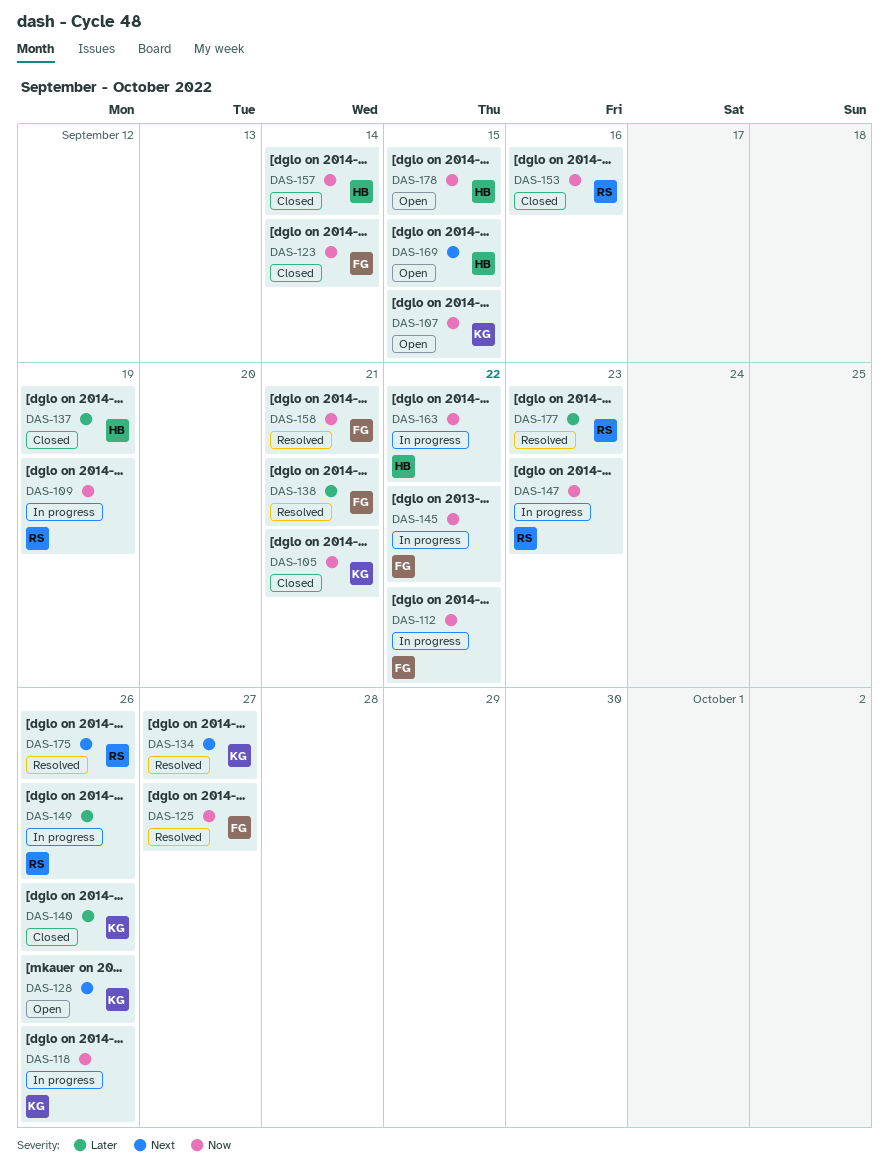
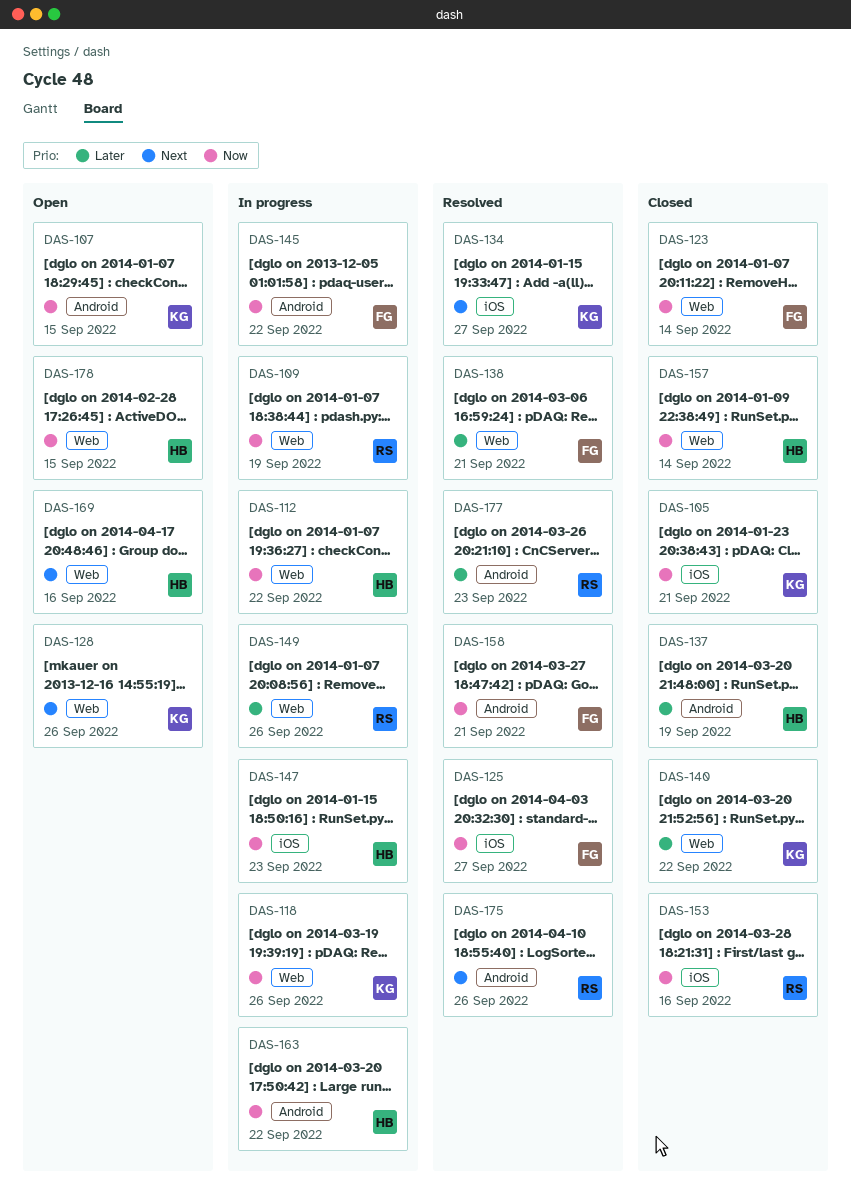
DAS-112, owner: FG -> HB
DAS-140, due: Sep 26 -> Sep 22
DAS-147, owner: RS -> HB
DAS-169, due: Sep 15 -> Sep 16

